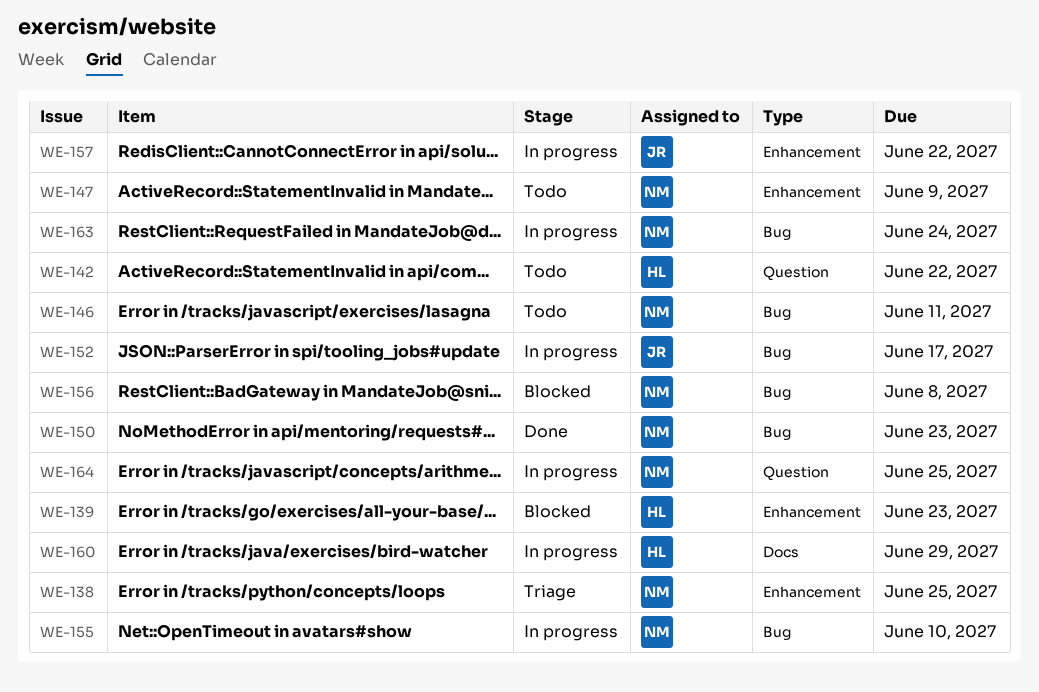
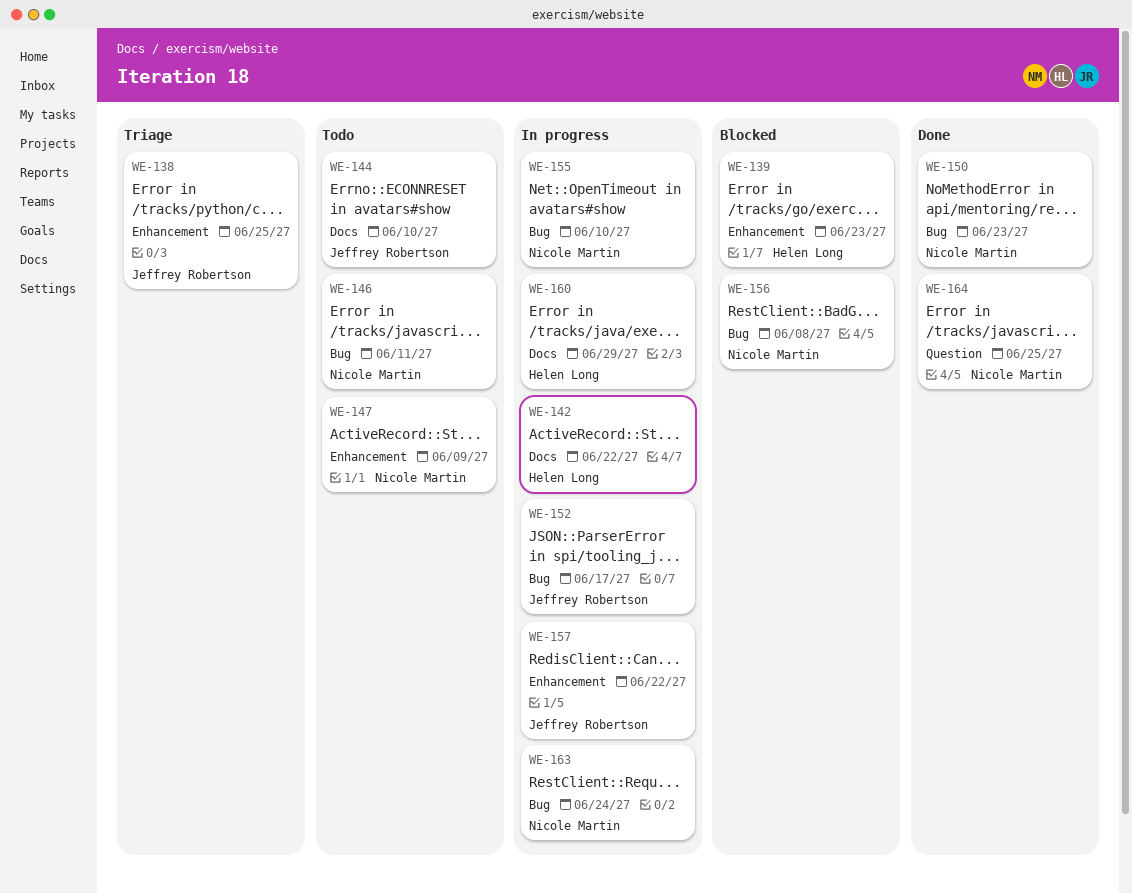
WE-138, owner: Nicole Martin -> Jeffrey Robertson
WE-142, status: Todo -> In progress
WE-142, label: Question -> Docs
WE-144: none -> present
WE-164, status: In progress -> Done

